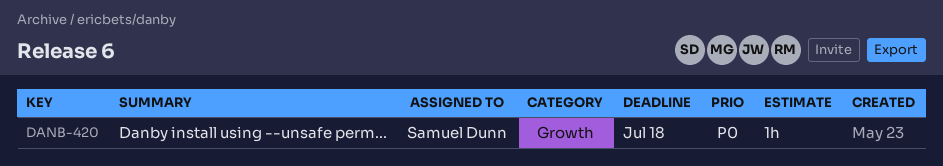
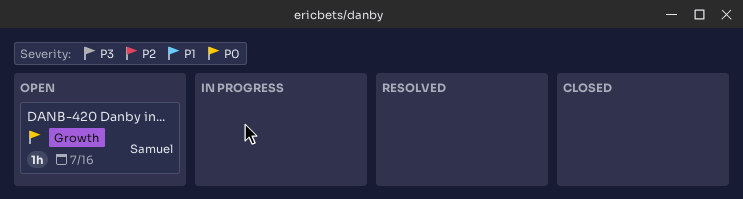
DANB-420, due: Jul 18 -> Jul 16

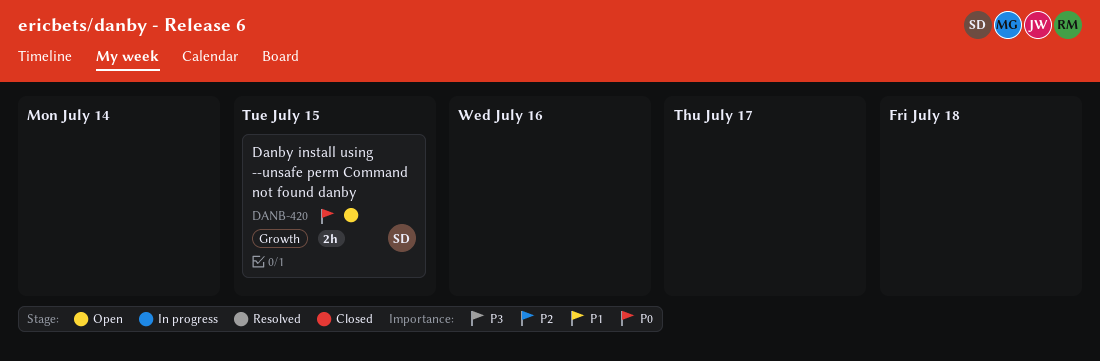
DANB-420, estimate: 1h -> 2h
DANB-420, due: Jul 16 -> Jul 15

